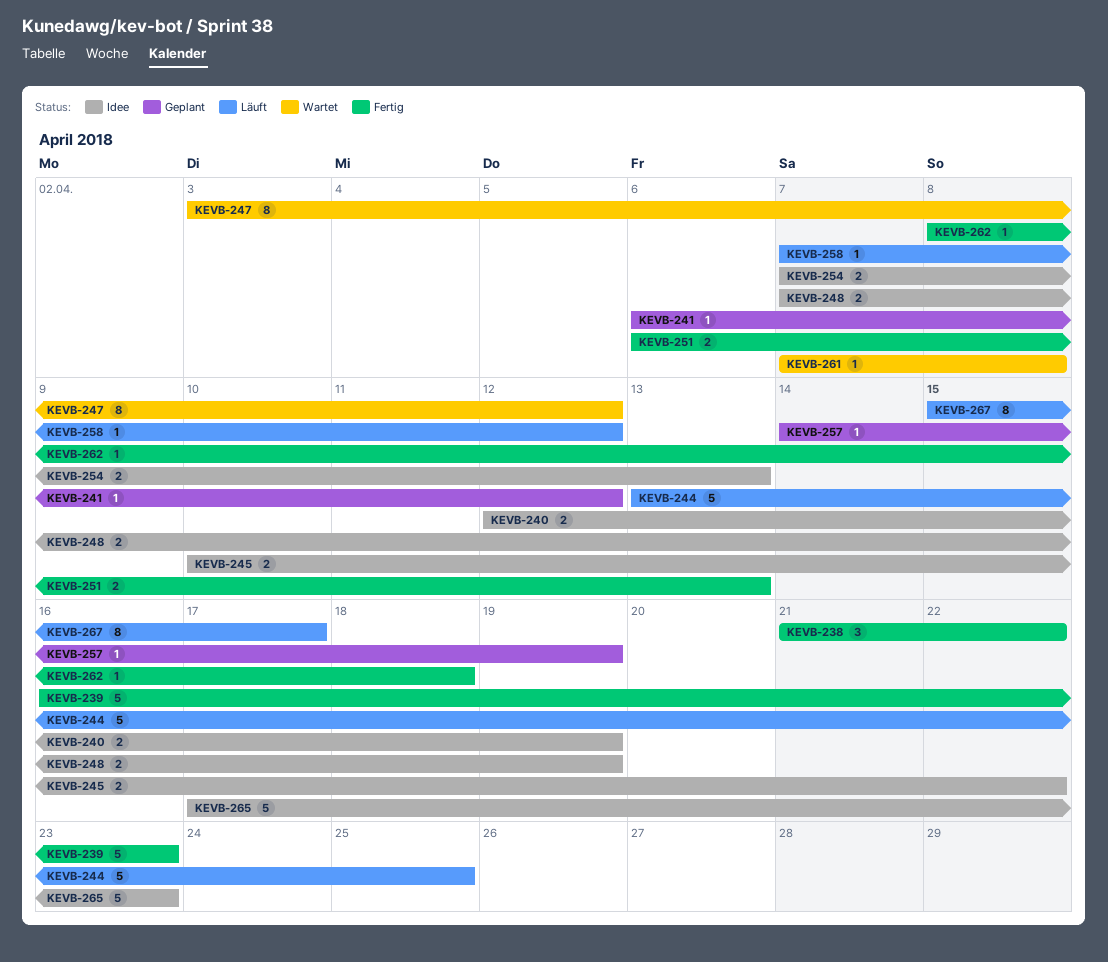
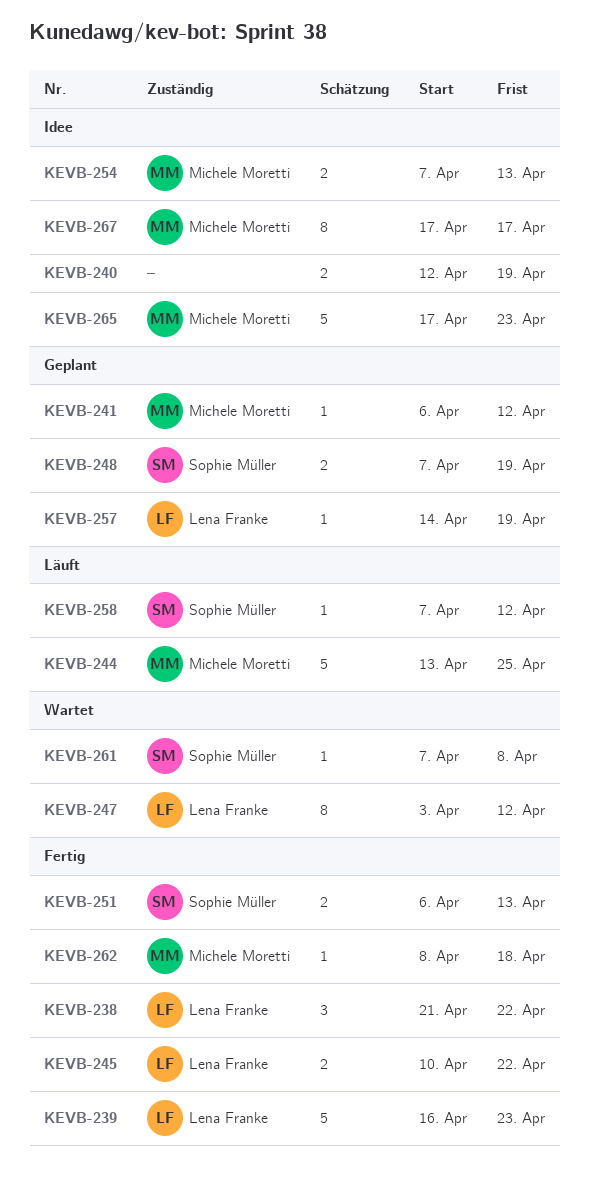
KEVB-245, status: Idee -> Fertig
KEVB-248, status: Idee -> Geplant
KEVB-267, status: Läuft -> Idee
KEVB-267, start: Apr 15 -> Apr 17

